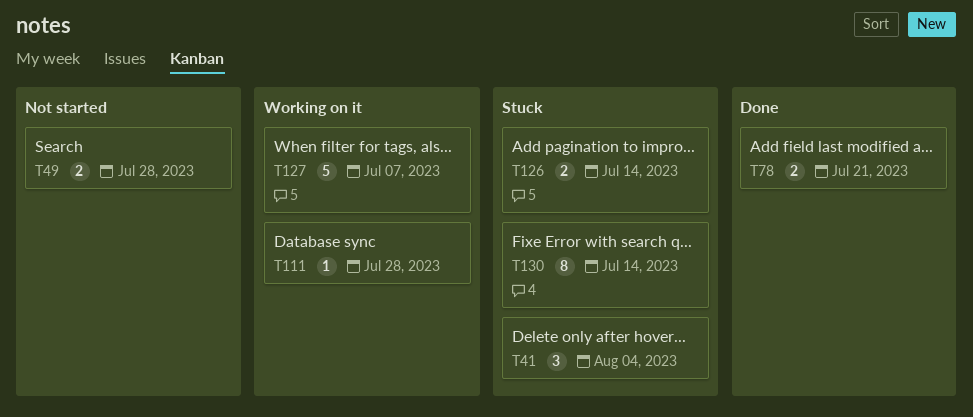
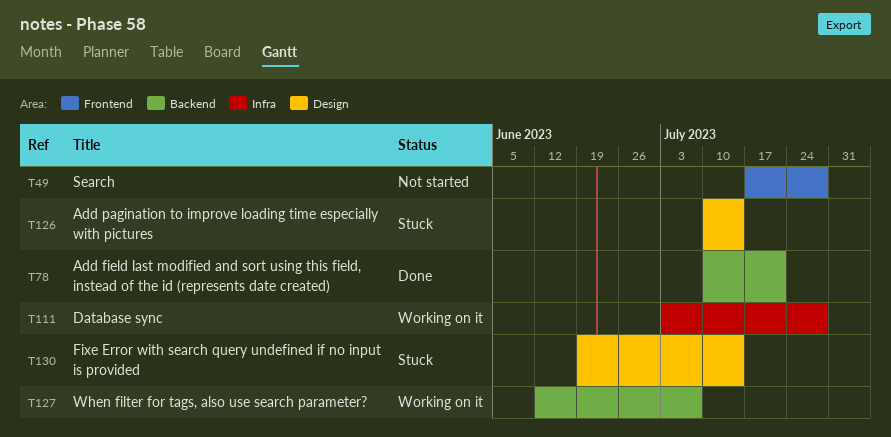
T41: present -> none

